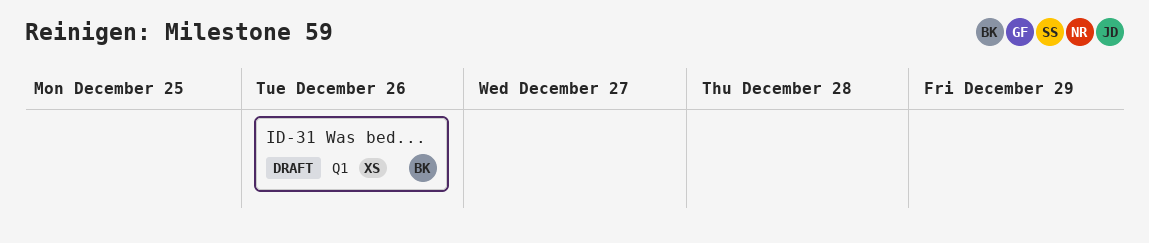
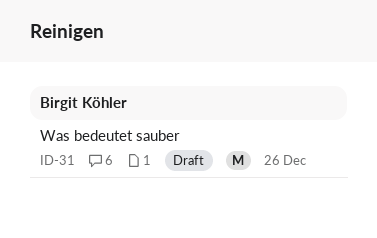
ID-31, estimate: XS -> M

